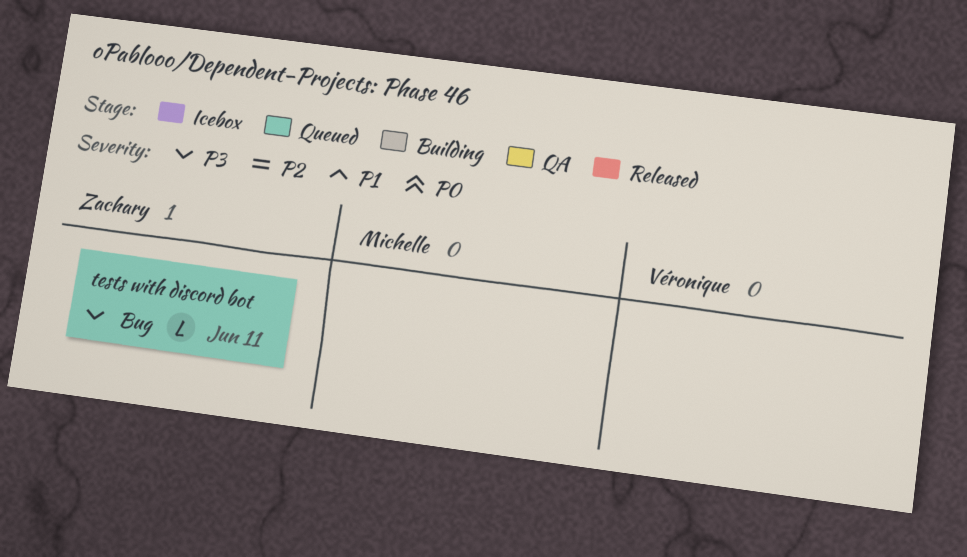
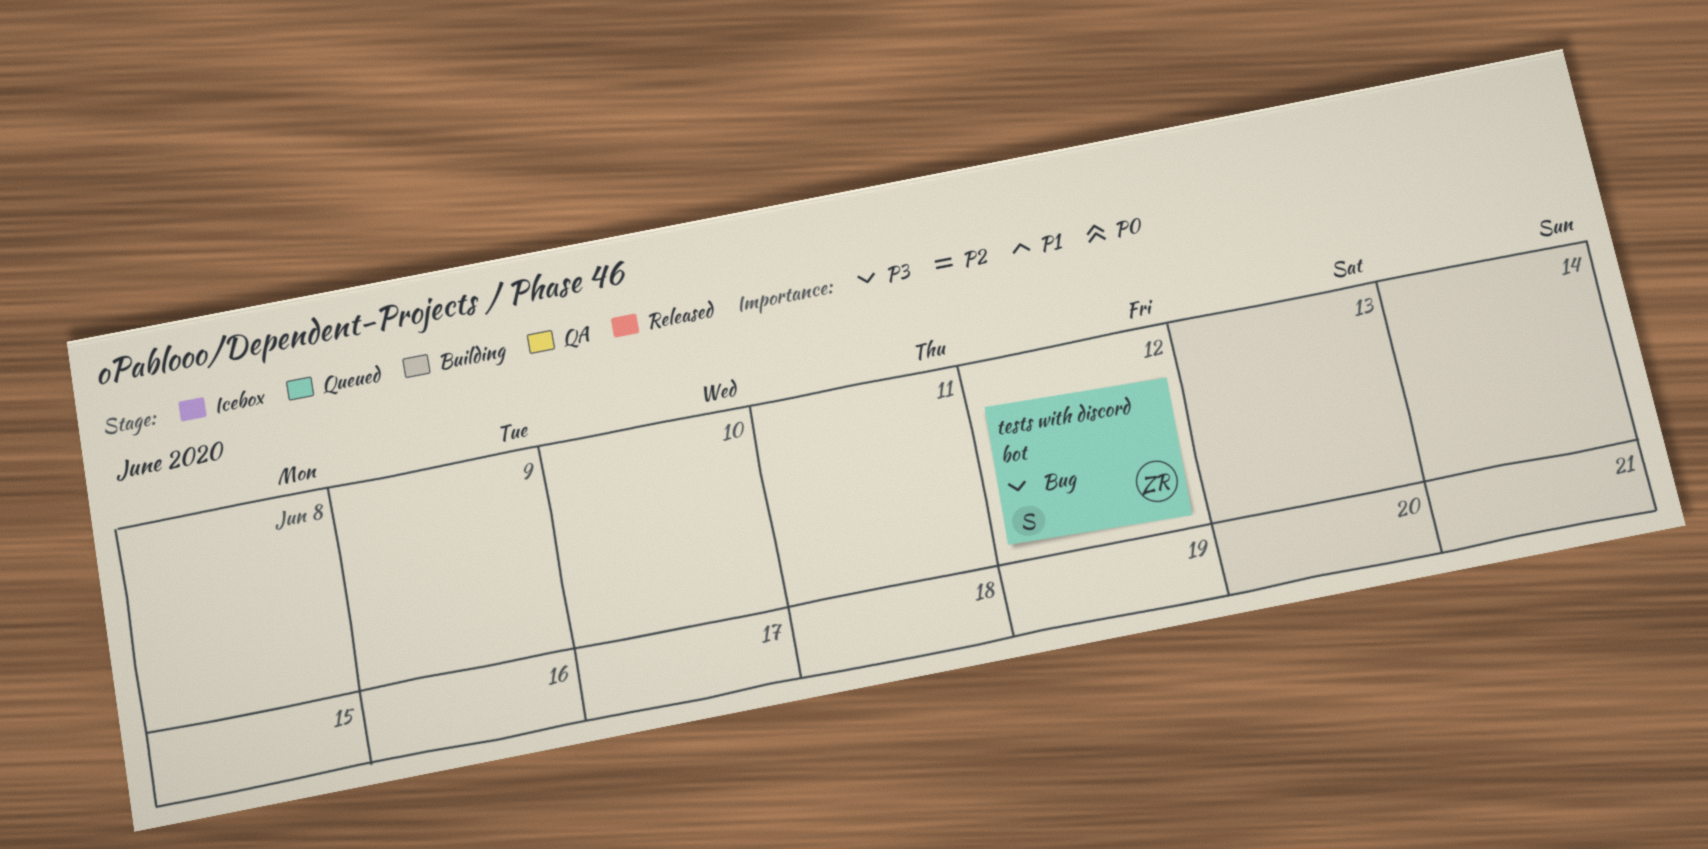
tests with discord bot, estimate: L -> S
tests with discord bot, due: Jun 11 -> Jun 12

